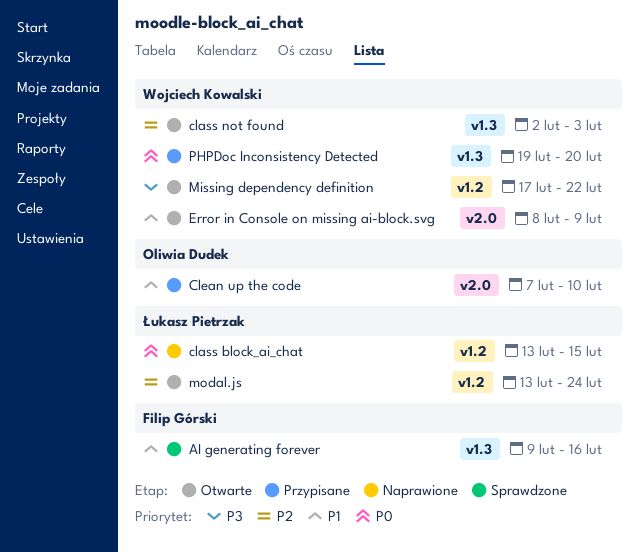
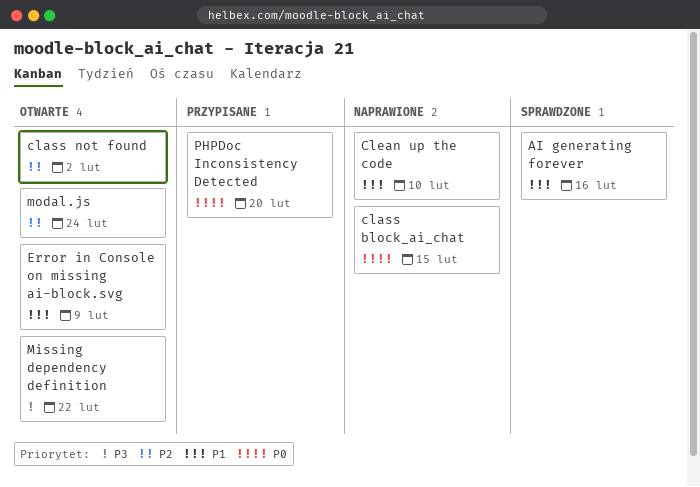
class not found, due: Feb 3 -> Feb 2
Clean up the code, status: Przypisane -> Naprawione

